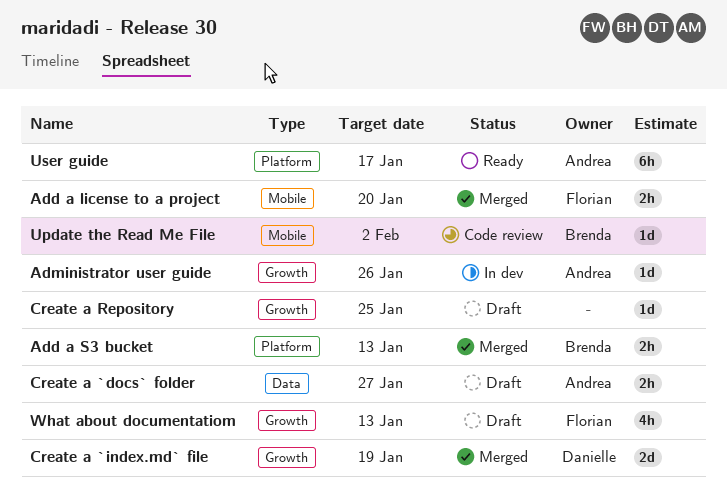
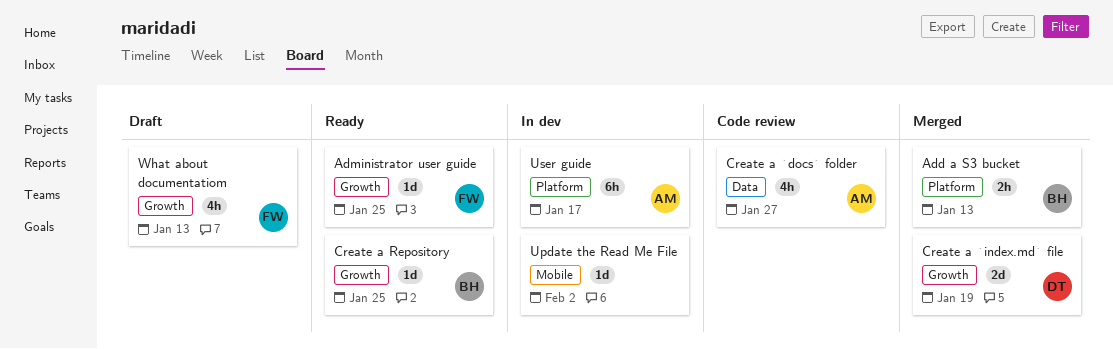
Add a license to a project: present -> none
Administrator user guide, status: In dev -> Ready
Administrator user guide, owner: Andrea -> Florian
Administrator user guide, due: Jan 26 -> Jan 25
Create a `docs` folder, status: Draft -> Code review
Create a `docs` folder, estimate: 2h -> 4h
Create a Repository, status: Draft -> Ready
Create a Repository, owner: none -> Brenda
Update the Read Me File, status: Code review -> In dev
Update the Read Me File, owner: Brenda -> none
User guide, status: Ready -> In dev

